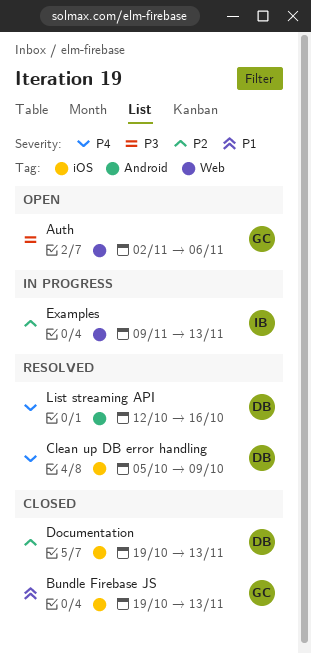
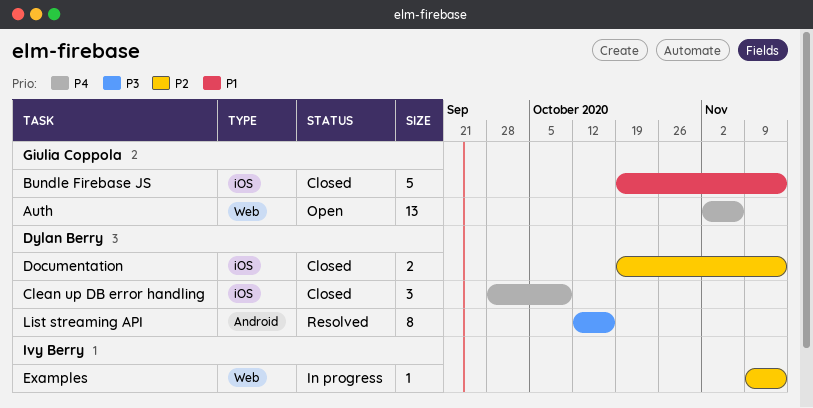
Auth, priority: P3 -> P4
Clean up DB error handling, status: Resolved -> Closed
Clean up DB error handling, start: Oct 5 -> Sep 28
List streaming API, priority: P4 -> P3

